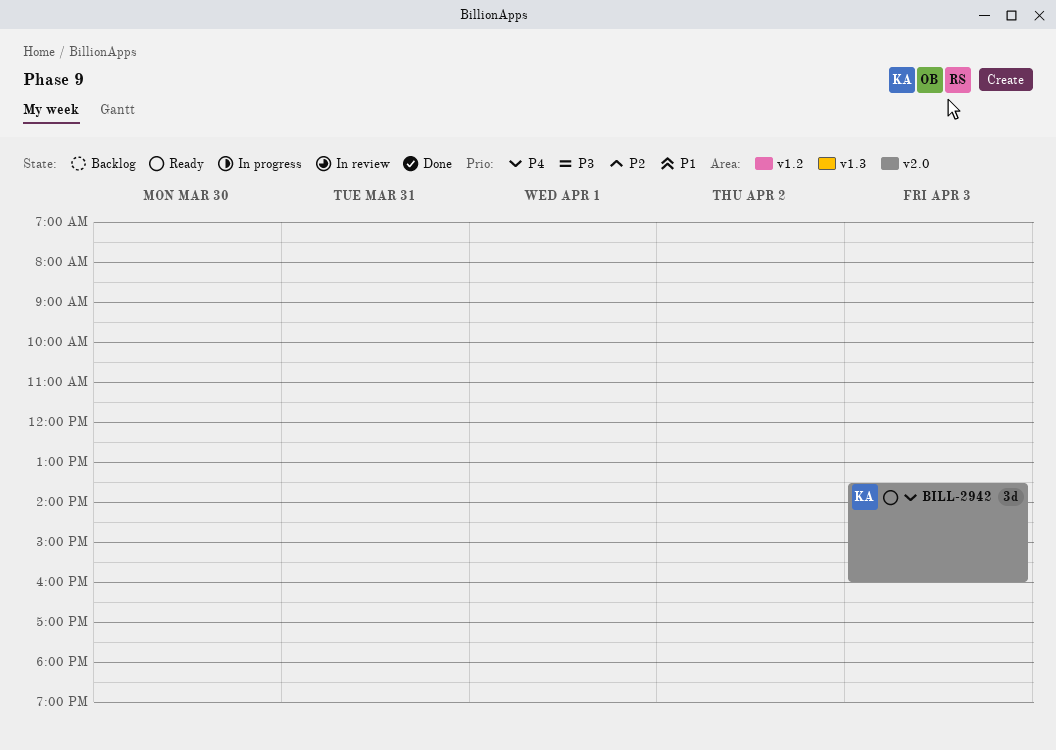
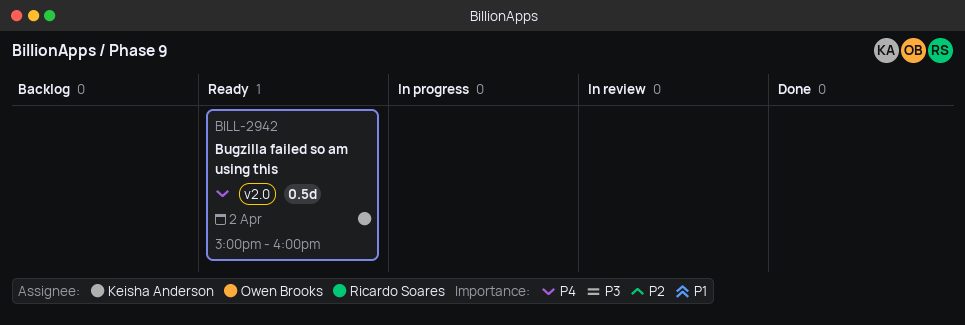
BILL-2942, estimate: 3d -> 0.5d
BILL-2942, day: Apr 3 -> Apr 2
BILL-2942, begins: 13:30 -> 15:00

